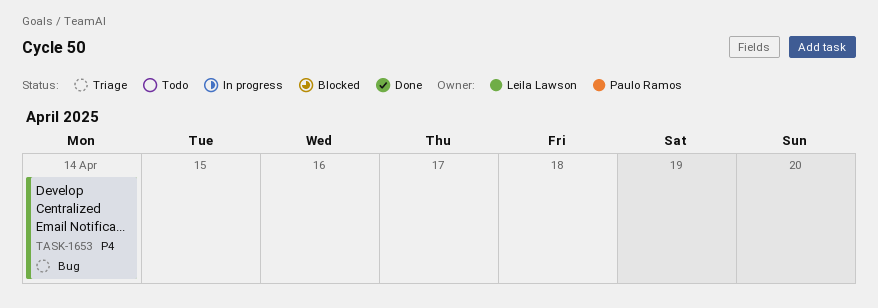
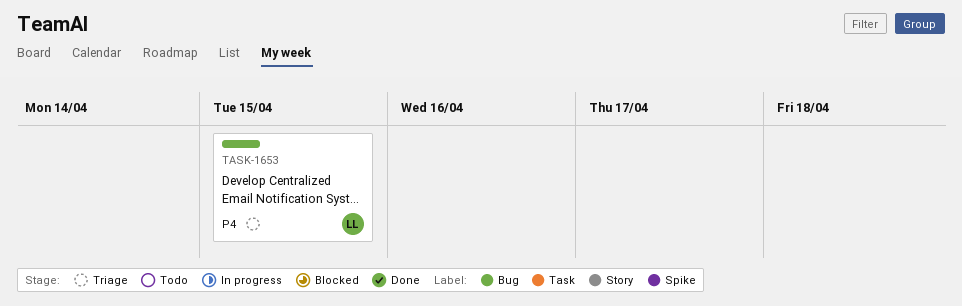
TASK-1653, due: Apr 14 -> Apr 15

